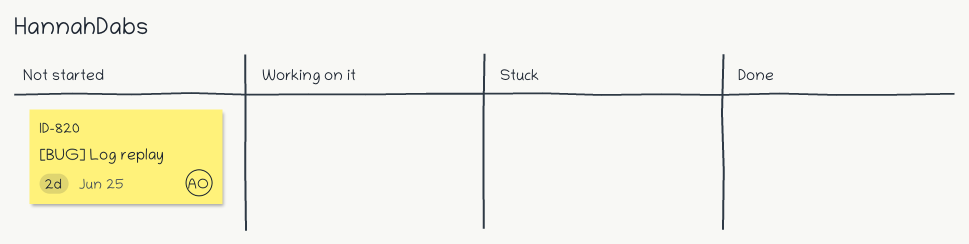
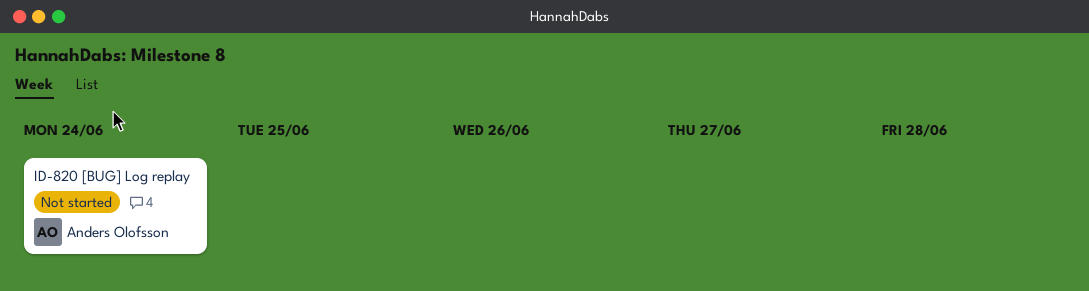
ID-820, due: Jun 25 -> Jun 24

